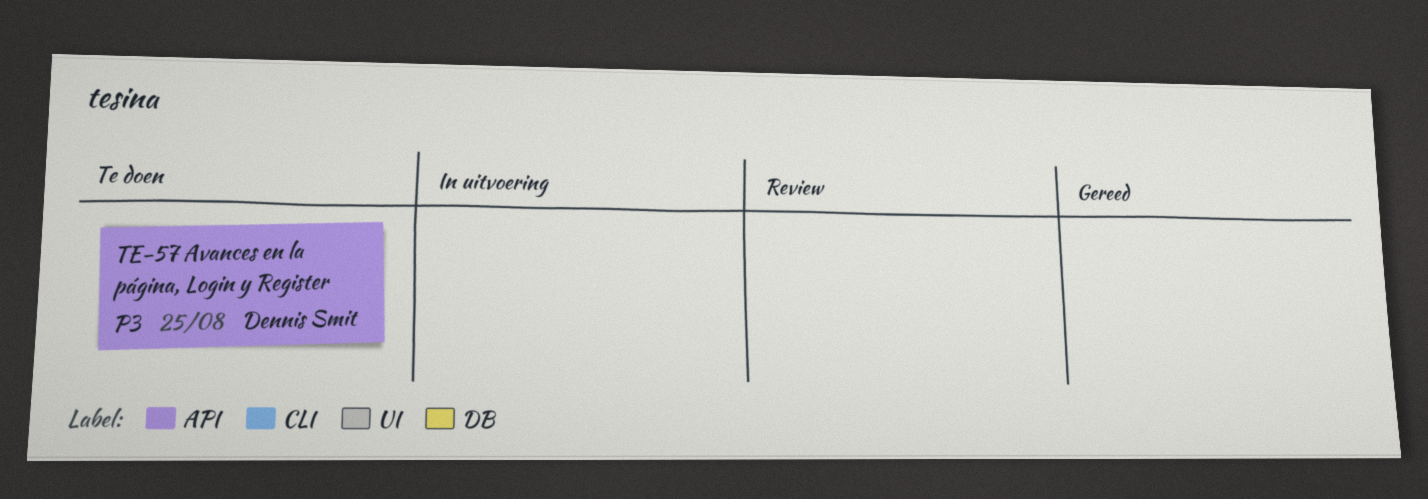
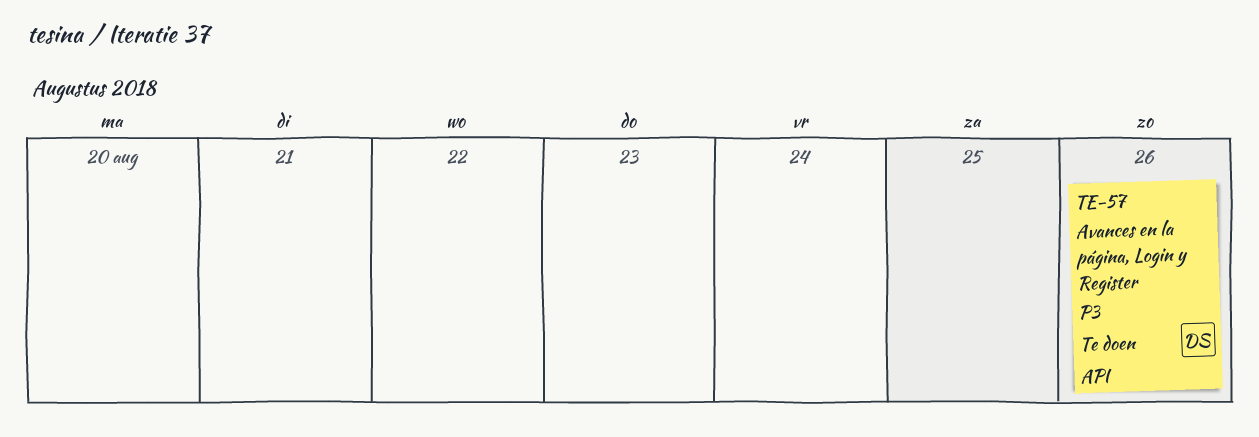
TE-57, due: Aug 25 -> Aug 26

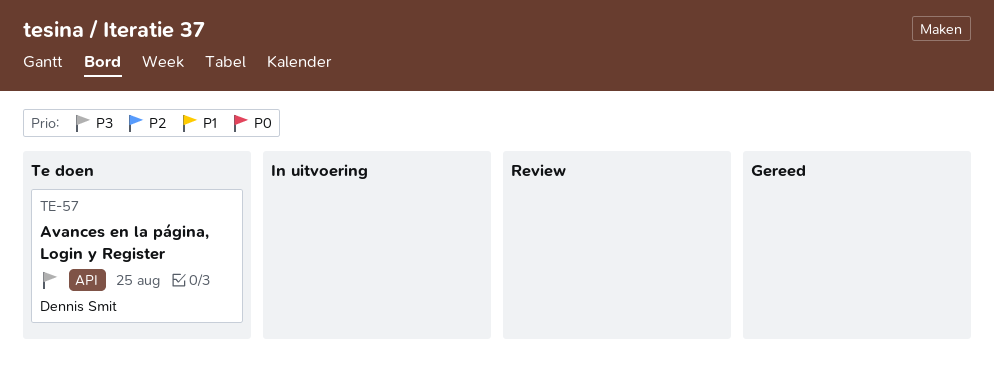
TE-57, due: Aug 26 -> Aug 25

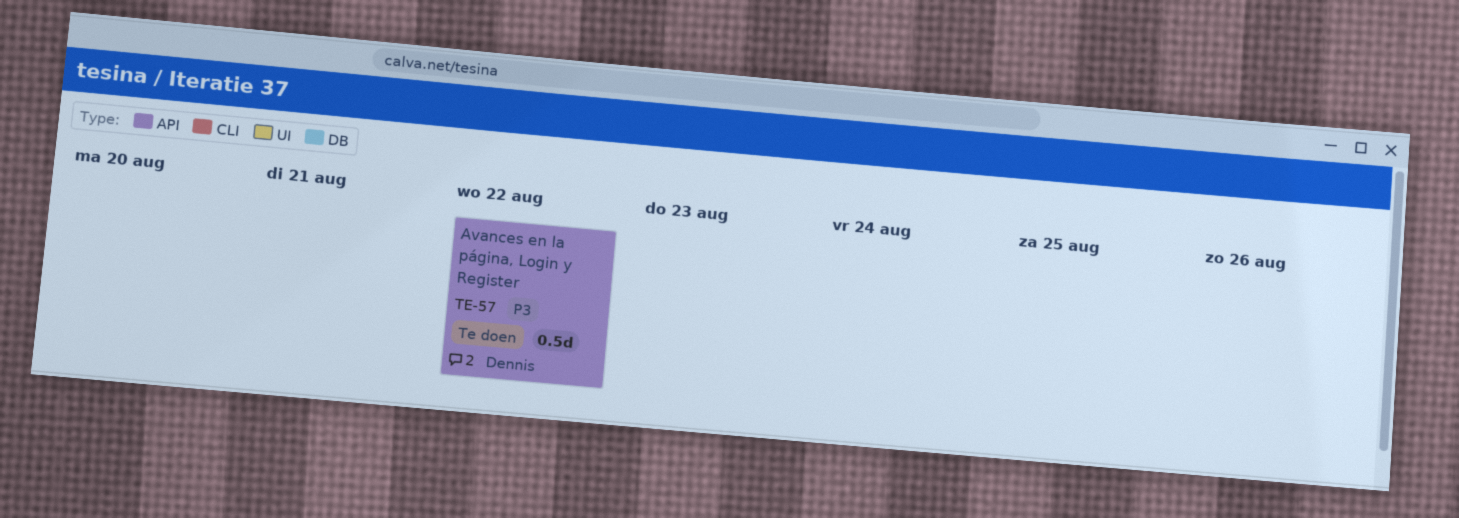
TE-57, due: Aug 25 -> Aug 22

